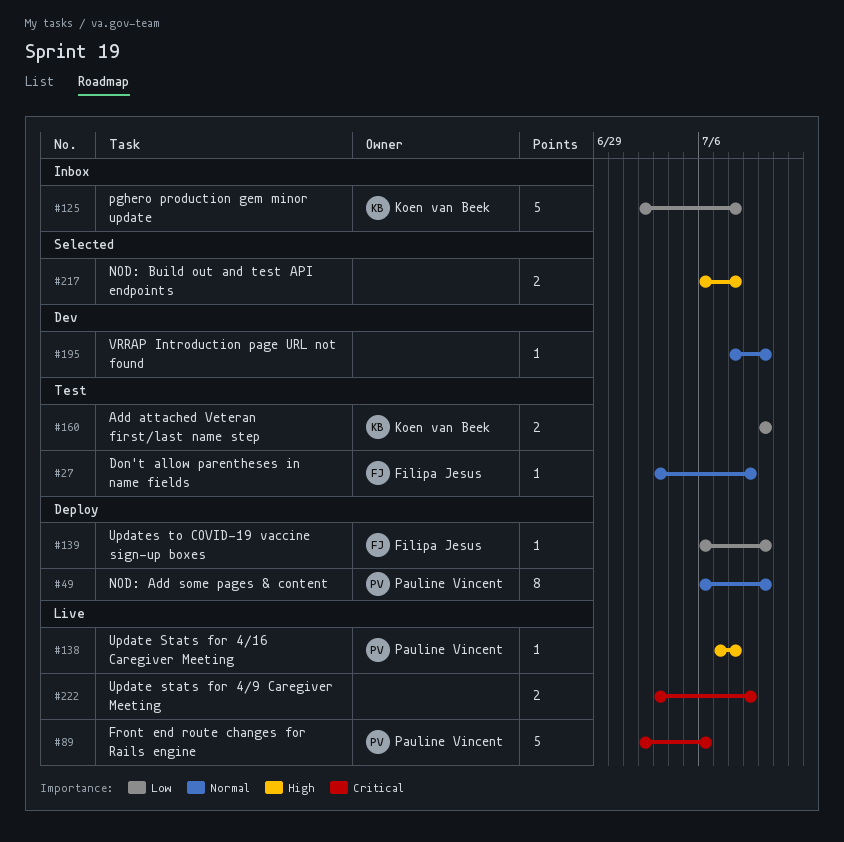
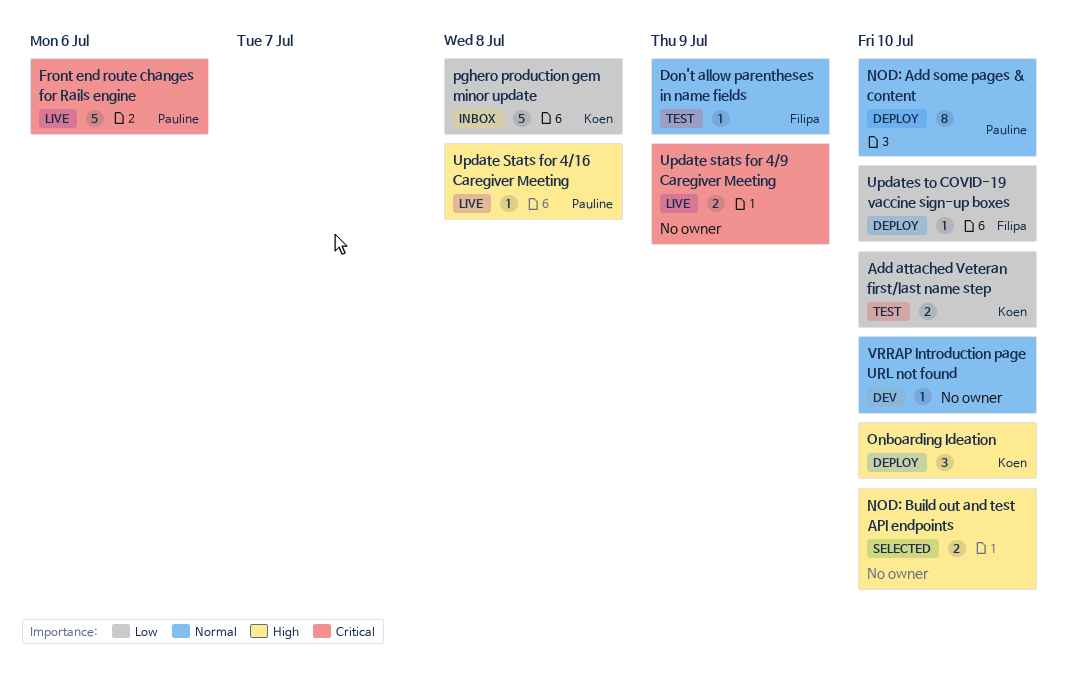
NOD: Build out and test API endpoints, due: Jul 8 -> Jul 10
Onboarding Ideation: none -> present

